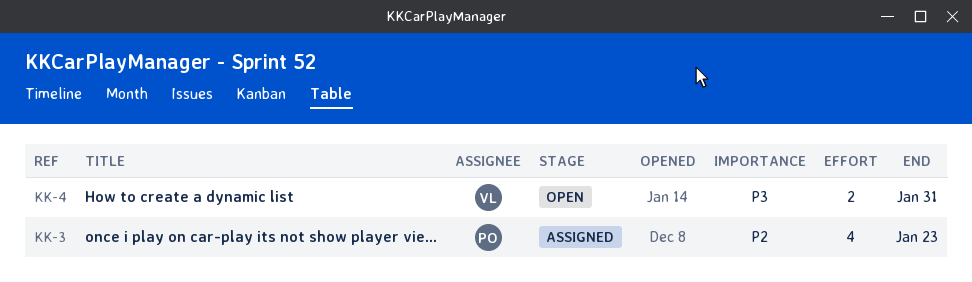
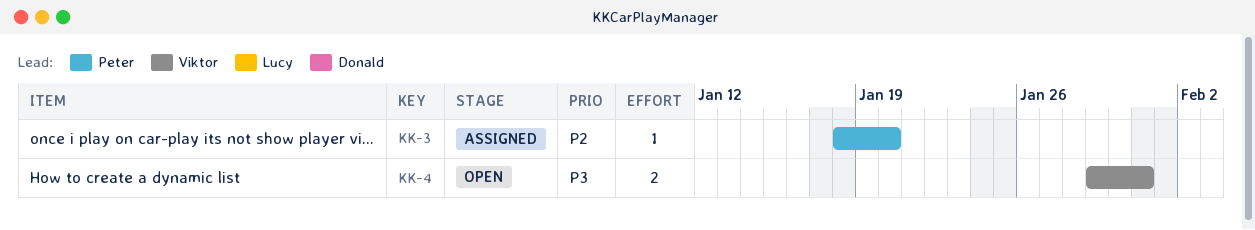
KK-3, estimate: 4 -> 1
KK-3, due: Jan 23 -> Jan 20

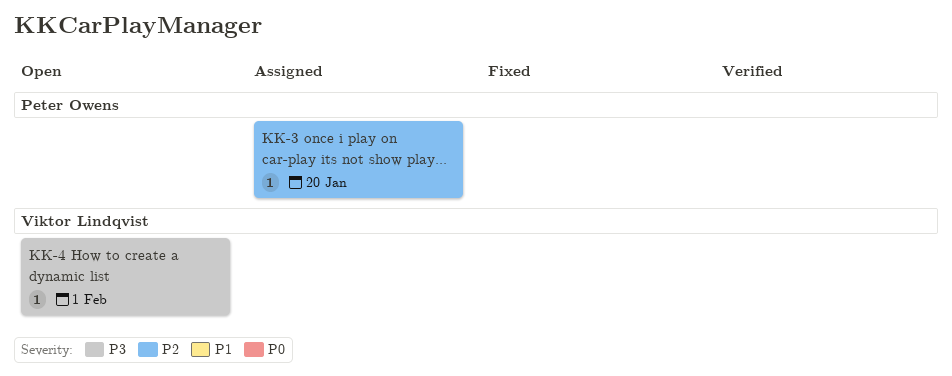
KK-4, estimate: 2 -> 1
KK-4, due: Jan 31 -> Feb 1

